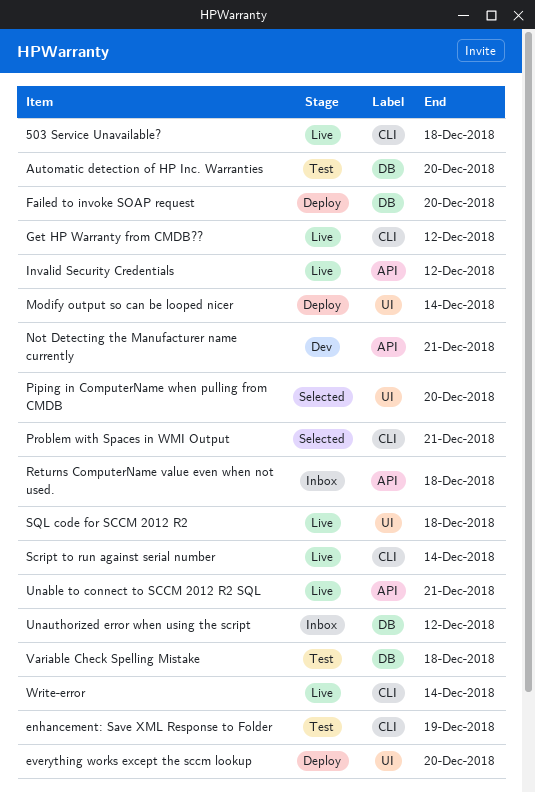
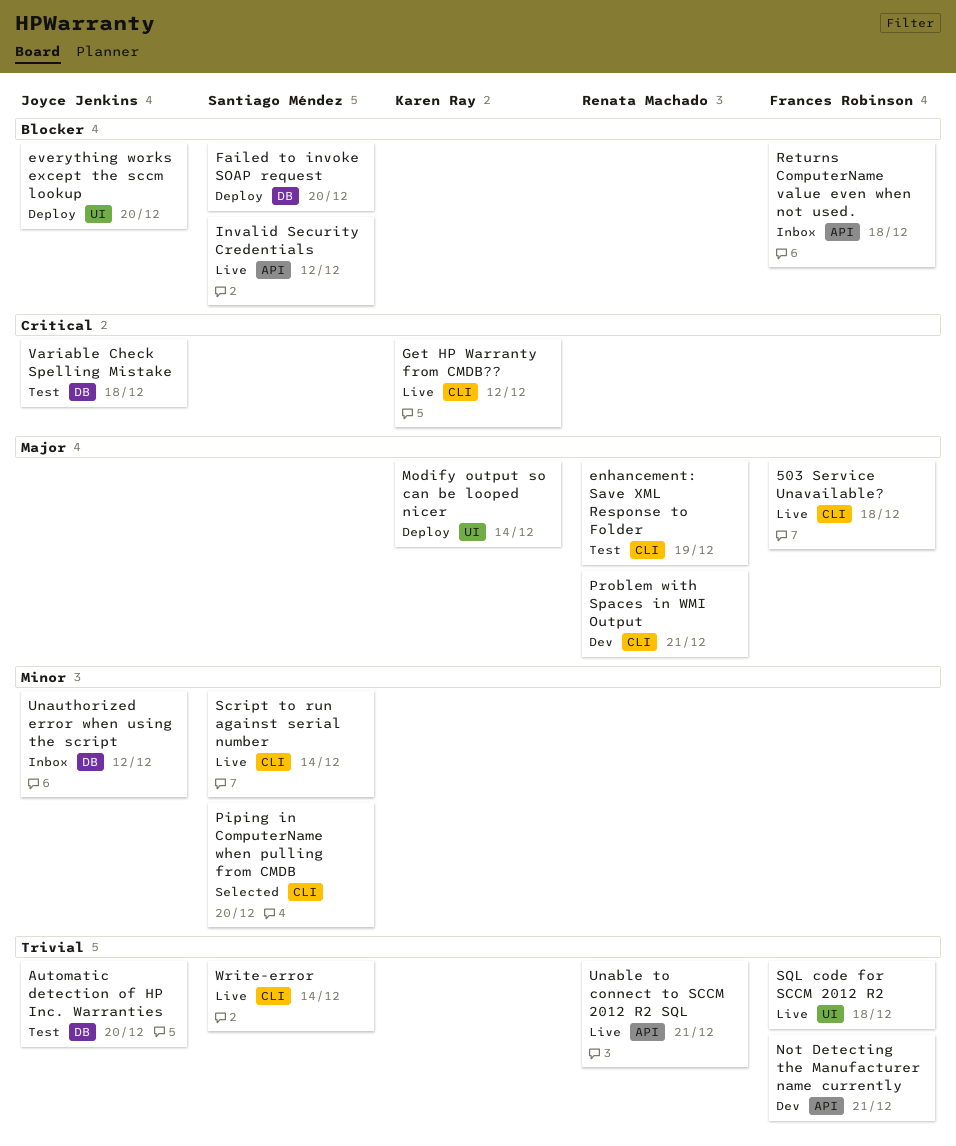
Piping in ComputerName when pulling from CMDB, label: UI -> CLI
Problem with Spaces in WMI Output, status: Selected -> Dev

